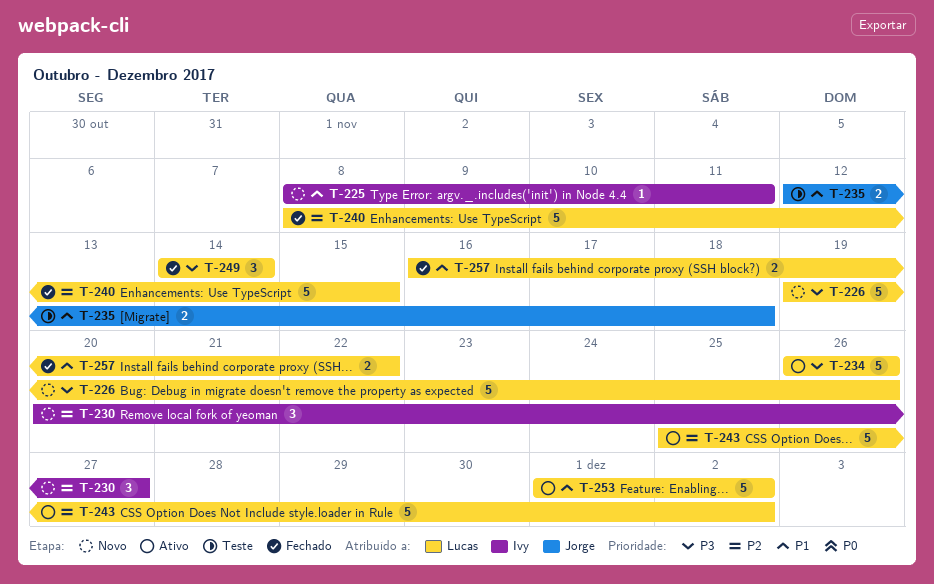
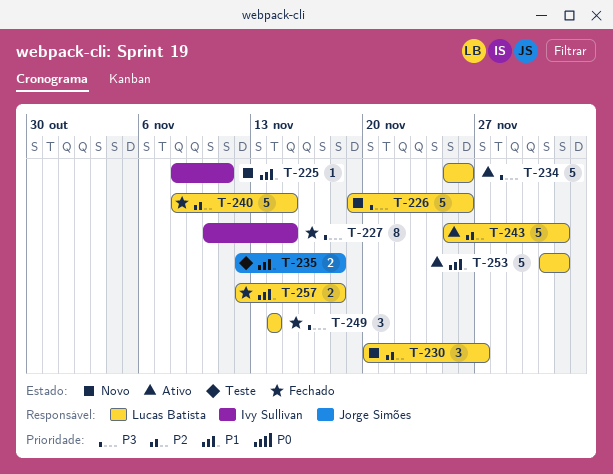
T-227: none -> present
T-230, owner: Ivy Sullivan -> Lucas Batista
T-234, start: Nov 26 -> Nov 25
T-257, start: Nov 16 -> Nov 12
T-257, due: Nov 22 -> Nov 18

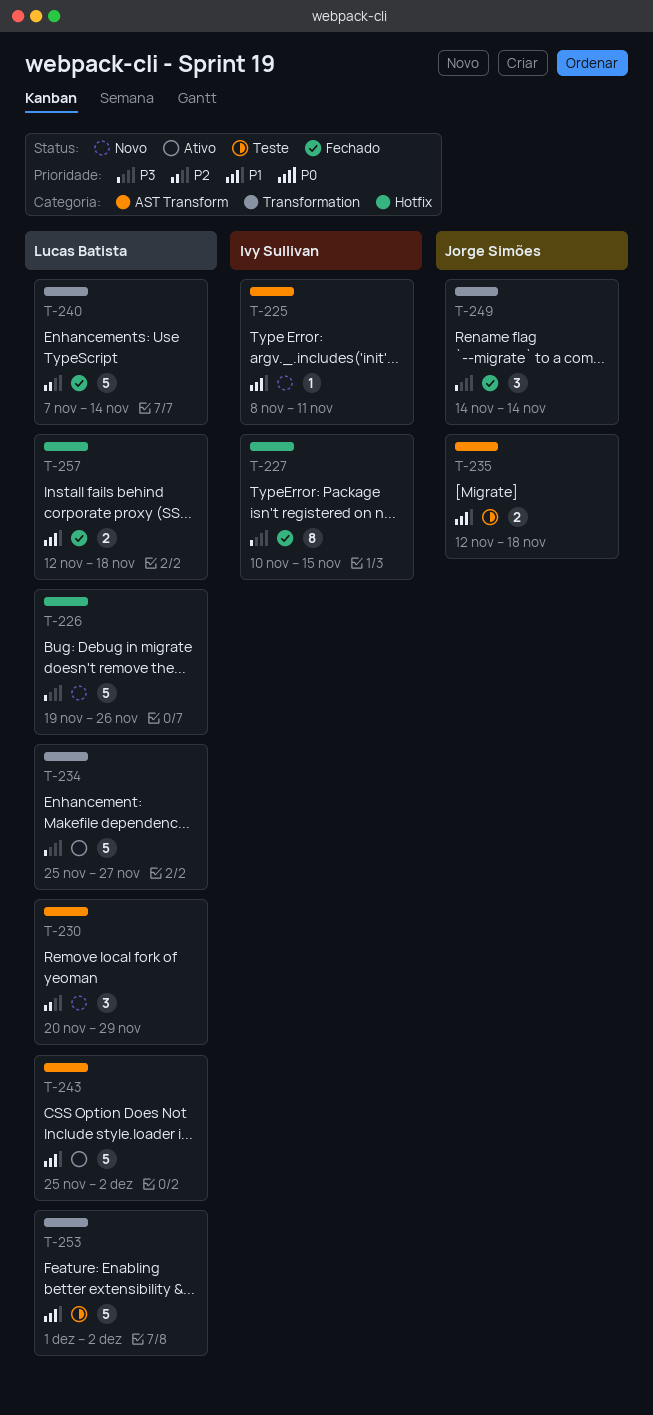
T-230, due: Nov 27 -> Nov 29
T-234, due: Nov 26 -> Nov 27
T-240, start: Nov 8 -> Nov 7
T-240, due: Nov 15 -> Nov 14
T-243, priority: P2 -> P1
T-249, owner: Lucas Batista -> Jorge Simões
T-253, status: Ativo -> Teste

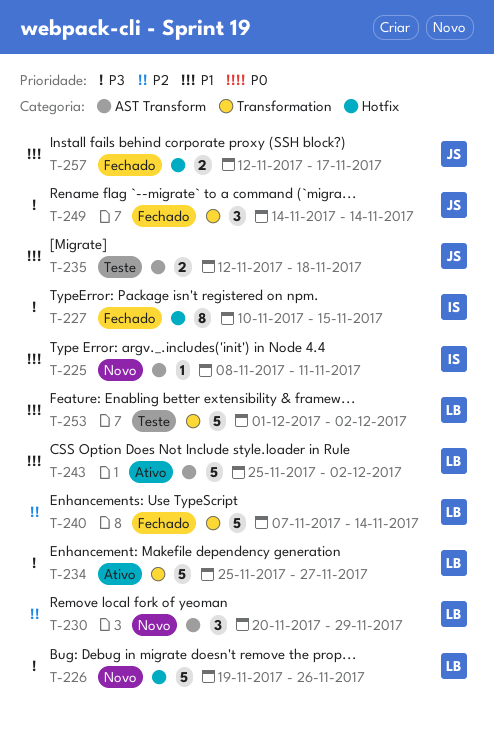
T-257, owner: Lucas Batista -> Jorge Simões
T-257, due: Nov 18 -> Nov 17

